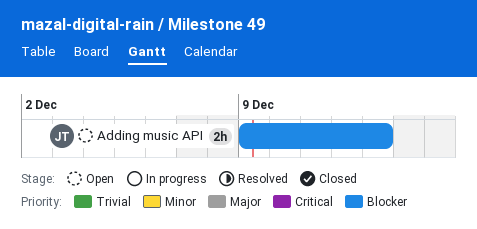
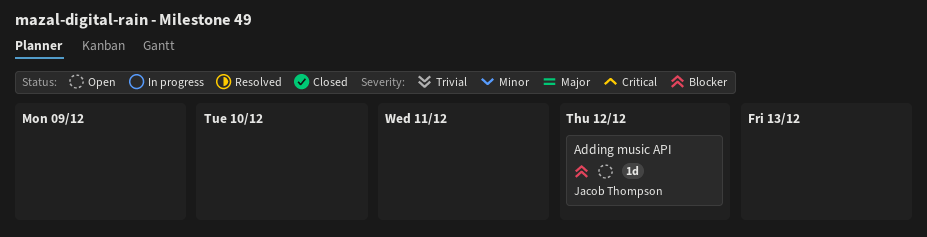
Adding music API, estimate: 2h -> 1d
Adding music API, due: Dec 13 -> Dec 12

